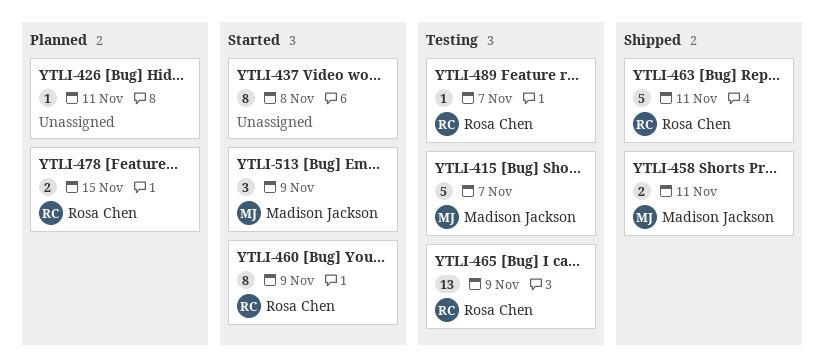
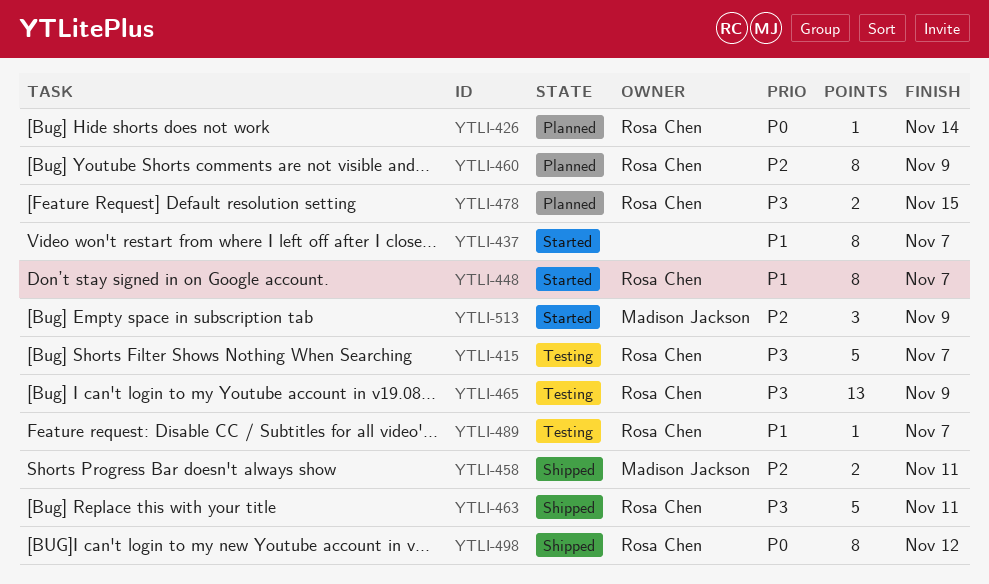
YTLI-415, owner: Madison Jackson -> Rosa Chen
YTLI-426, owner: none -> Rosa Chen
YTLI-426, due: Nov 11 -> Nov 14
YTLI-437, due: Nov 8 -> Nov 7
YTLI-448: none -> present
YTLI-460, status: Started -> Planned
YTLI-498: none -> present

